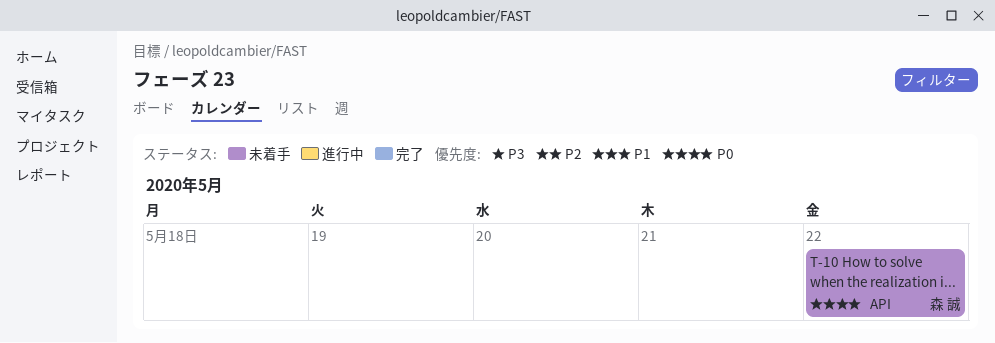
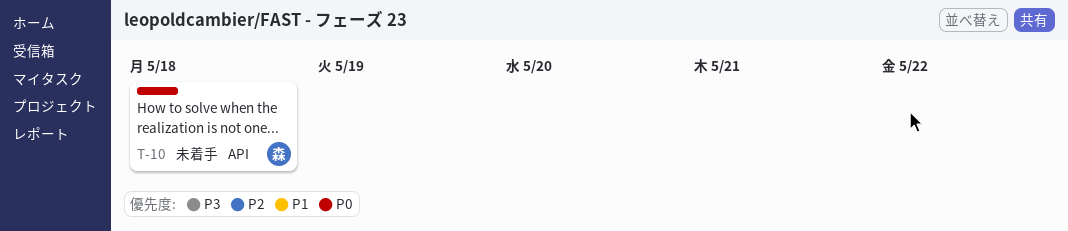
T-10, due: May 22 -> May 18

